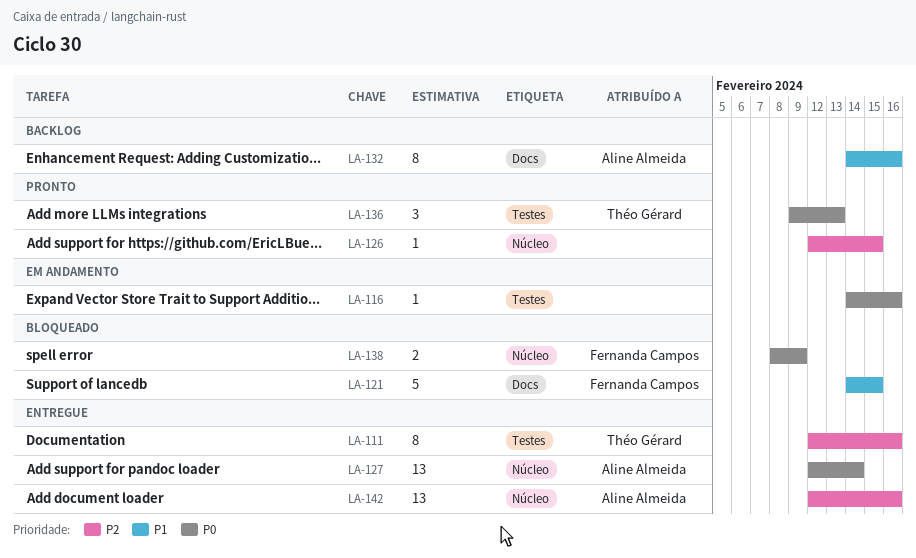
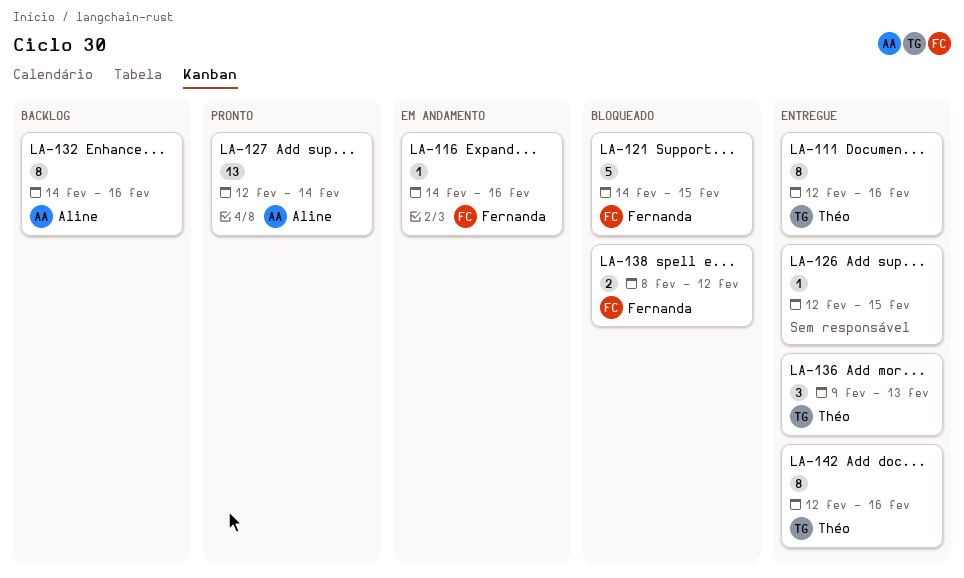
LA-116, owner: none -> Fernanda Campos
LA-126, status: Pronto -> Entregue
LA-127, status: Entregue -> Pronto
LA-136, status: Pronto -> Entregue
LA-138, due: Feb 9 -> Feb 12
LA-142, owner: Aline Almeida -> Théo Gérard
LA-142, estimate: 13 -> 8

